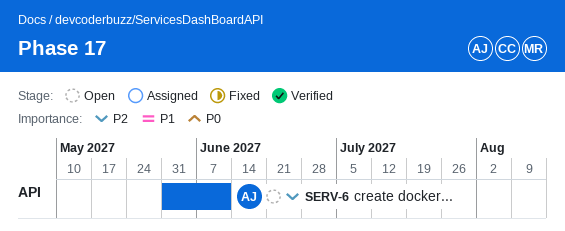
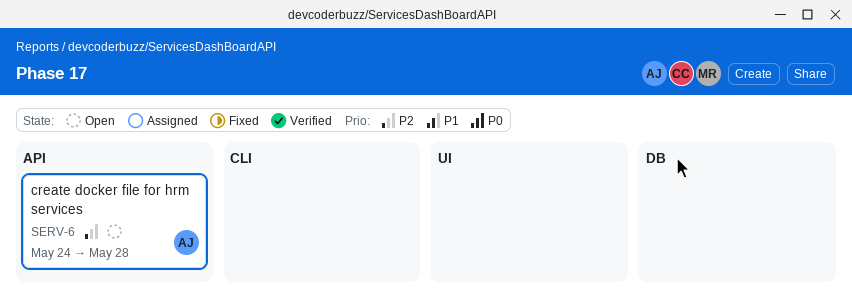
SERV-6, start: May 31 -> May 24
SERV-6, due: Jun 11 -> May 28

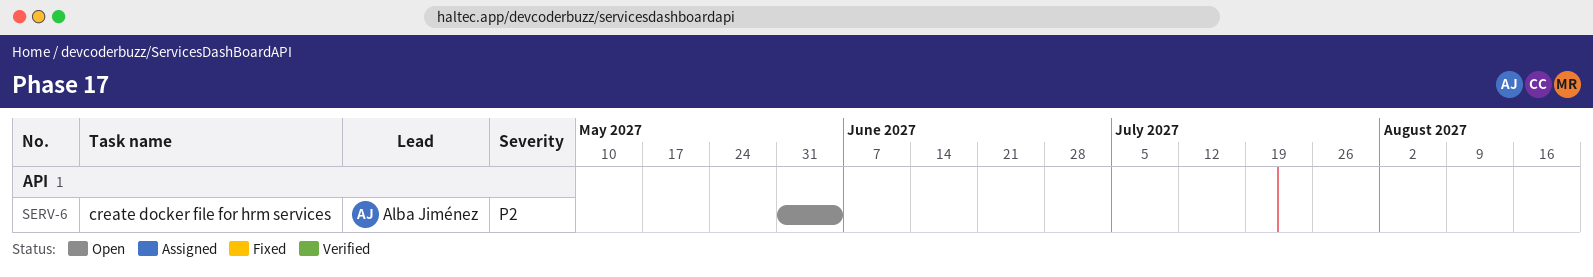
SERV-6, start: May 24 -> May 31
SERV-6, due: May 28 -> Jun 4

